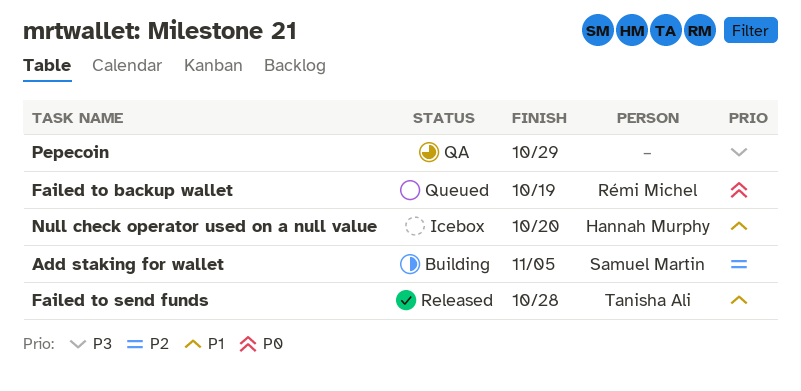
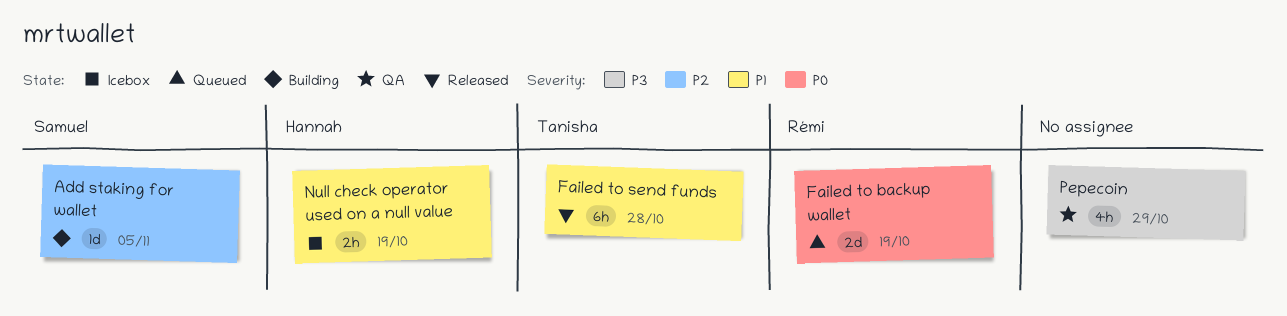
Null check operator used on a null value, due: Oct 20 -> Oct 19

